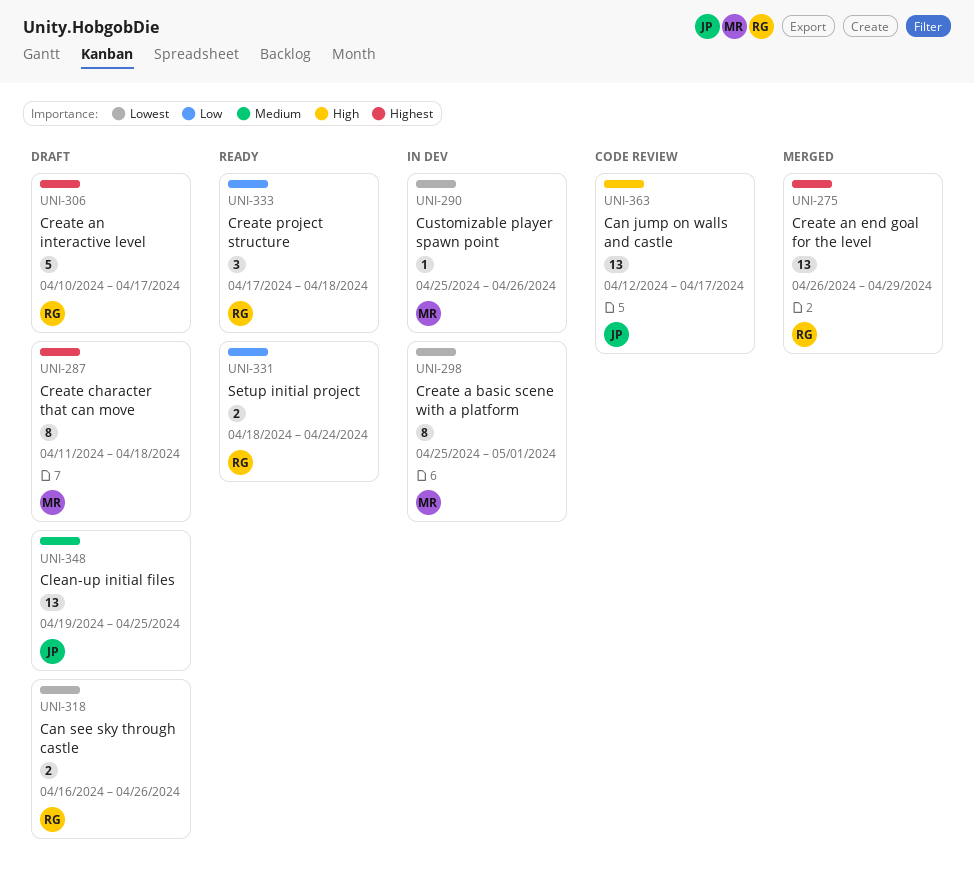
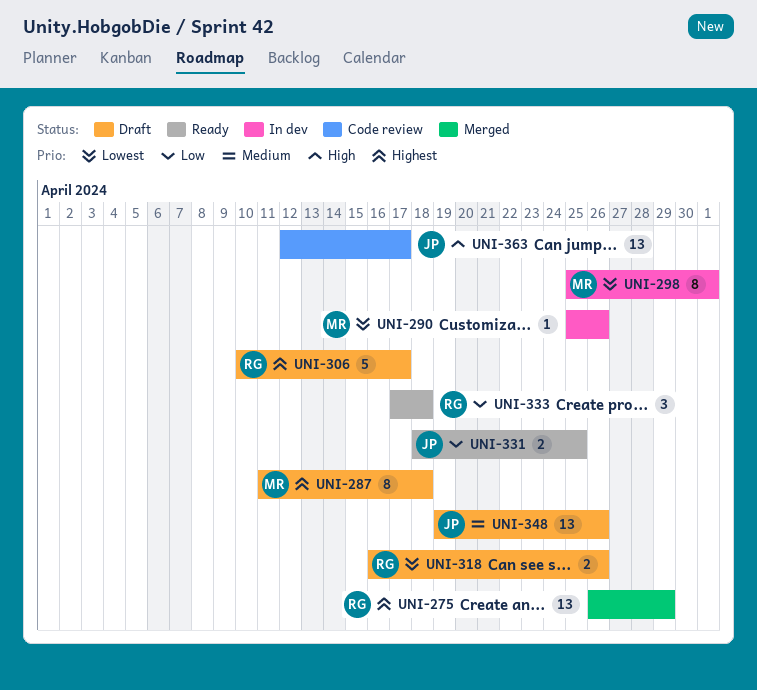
UNI-331, owner: RG -> JP
UNI-331, due: Apr 24 -> Apr 25
UNI-348, due: Apr 25 -> Apr 26

